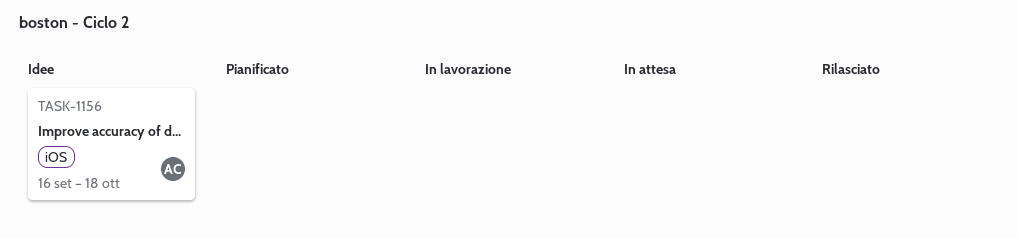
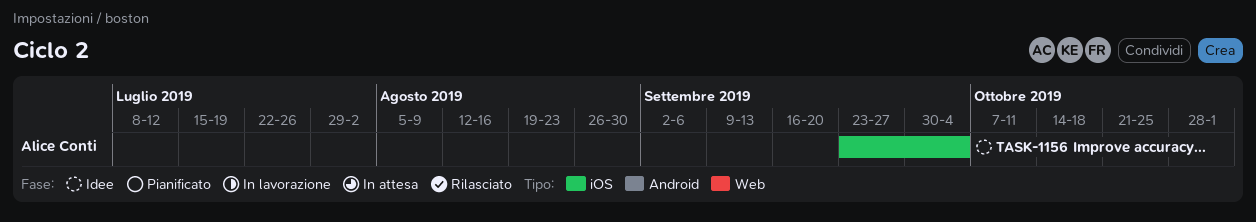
TASK-1156, start: Sep 16 -> Sep 23
TASK-1156, due: Oct 18 -> Oct 4

